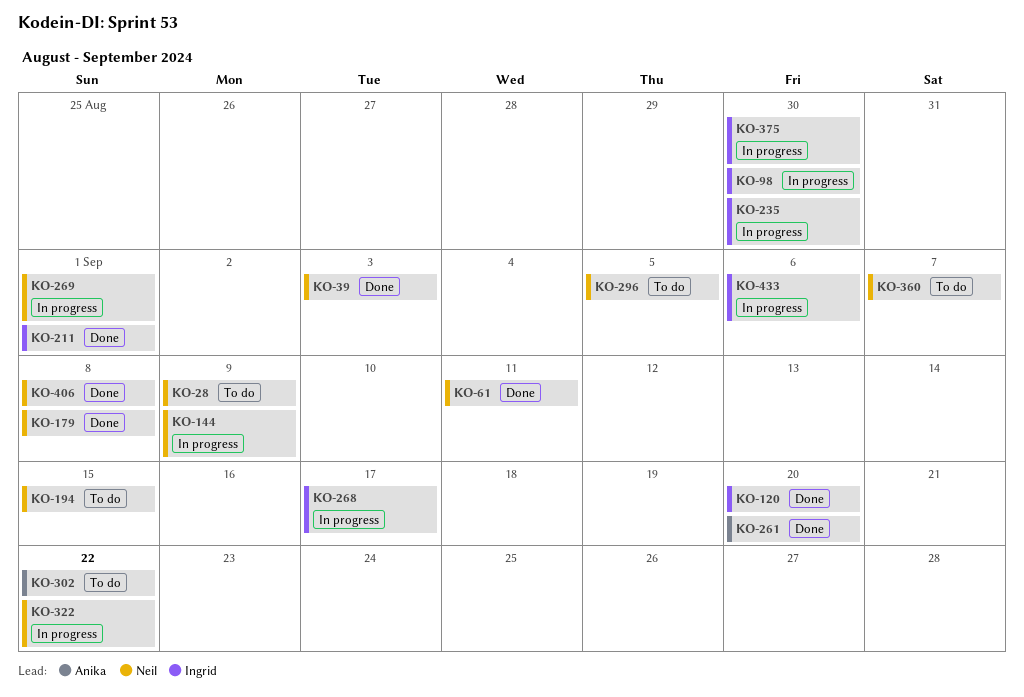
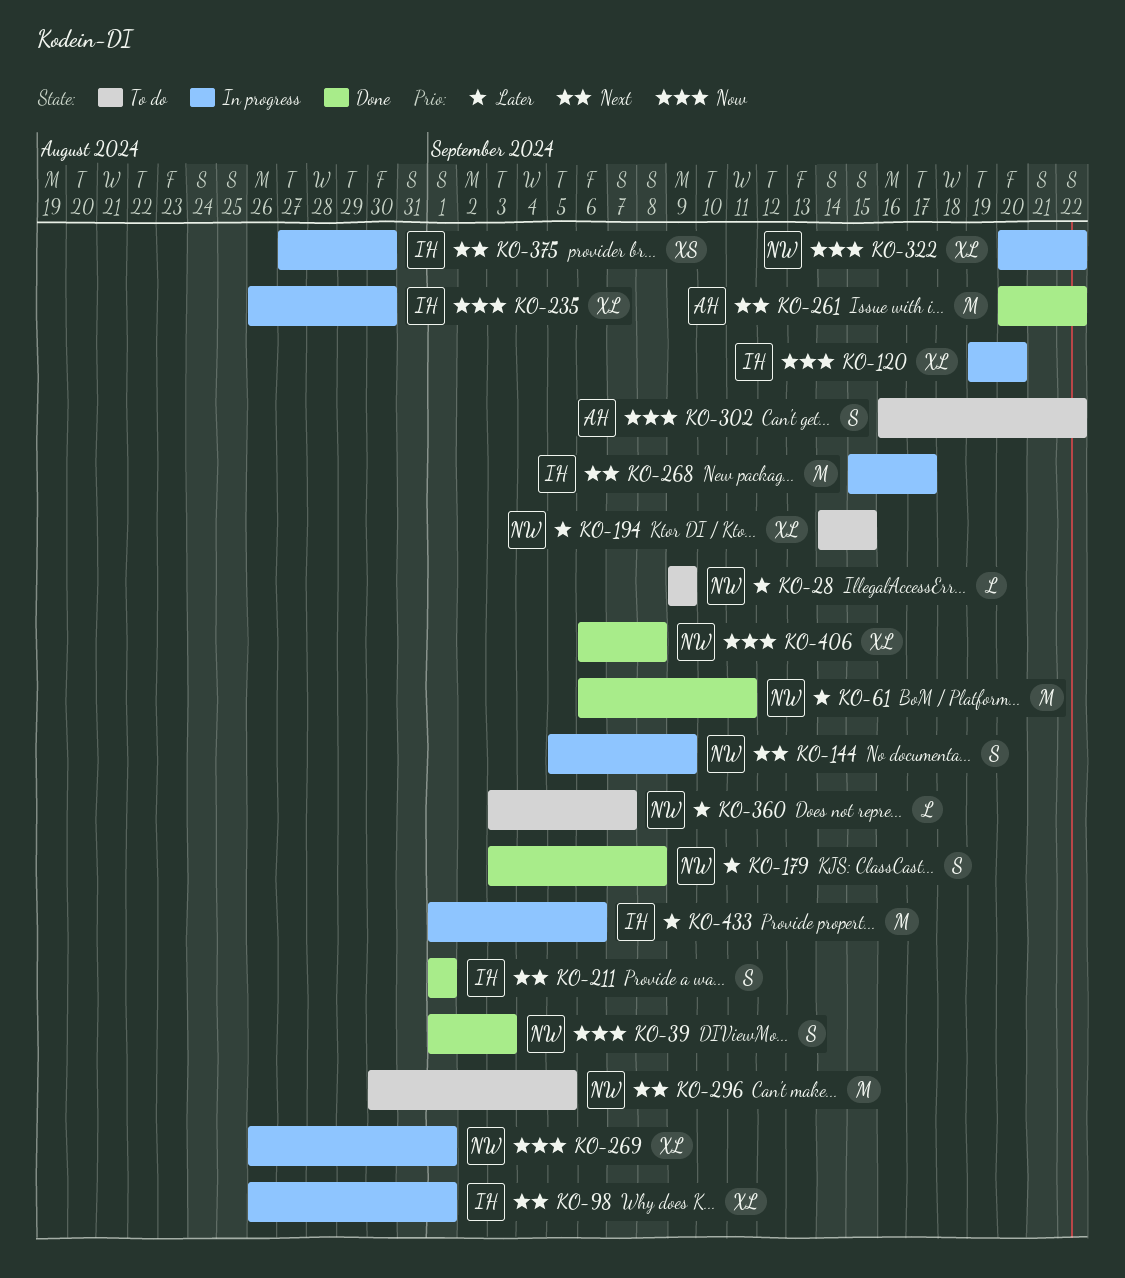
KO-98, due: Aug 30 -> Sep 1
KO-120, status: Done -> In progress
KO-261, due: Sep 20 -> Sep 22

